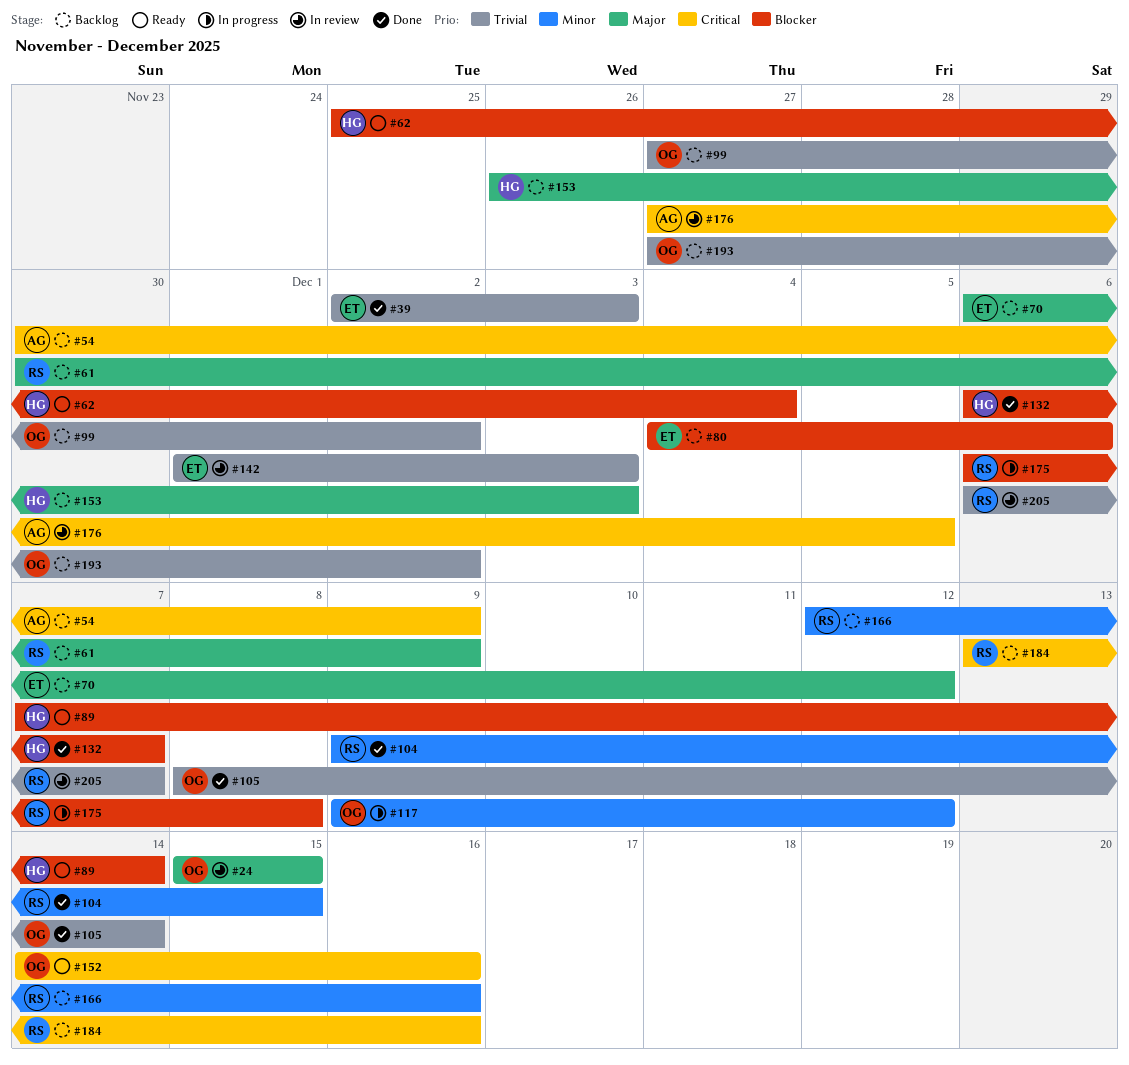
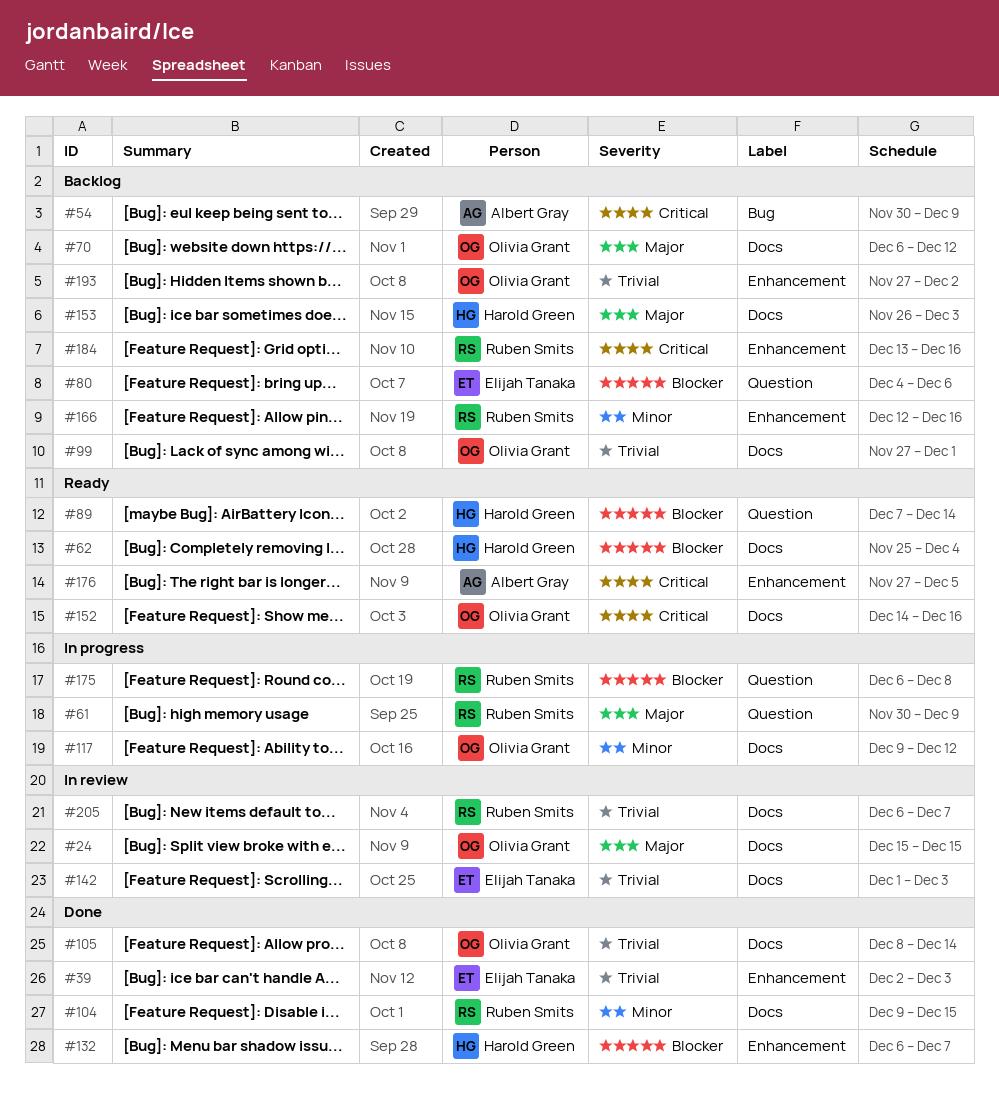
#61, status: Backlog -> In progress
#70, owner: Elijah Tanaka -> Olivia Grant
#99, due: Dec 2 -> Dec 1
#176, status: In review -> Ready

